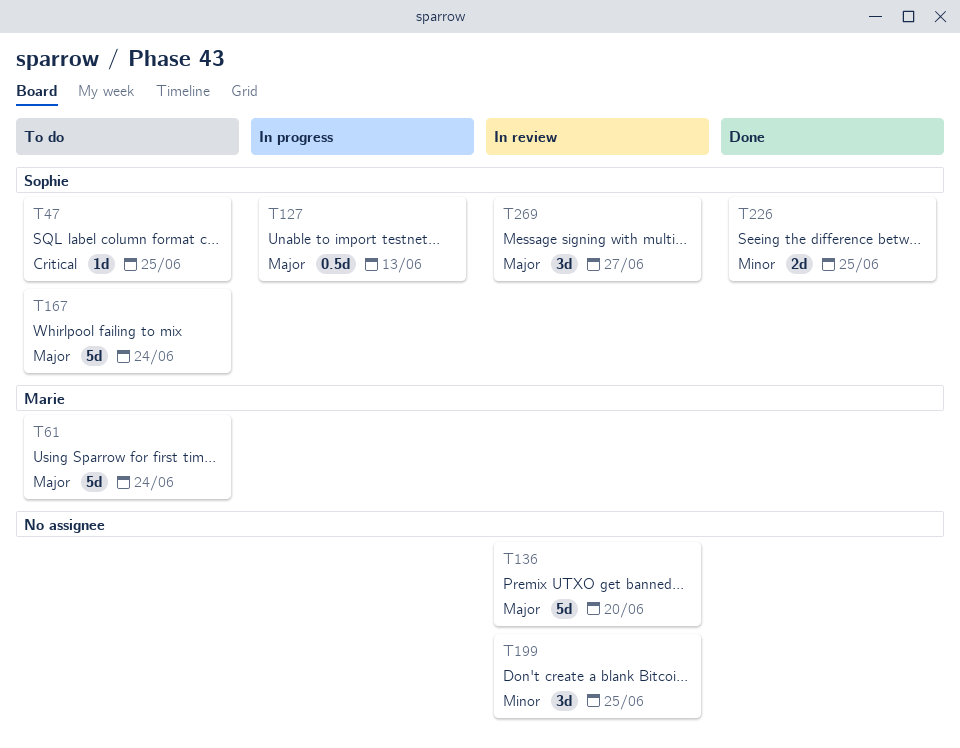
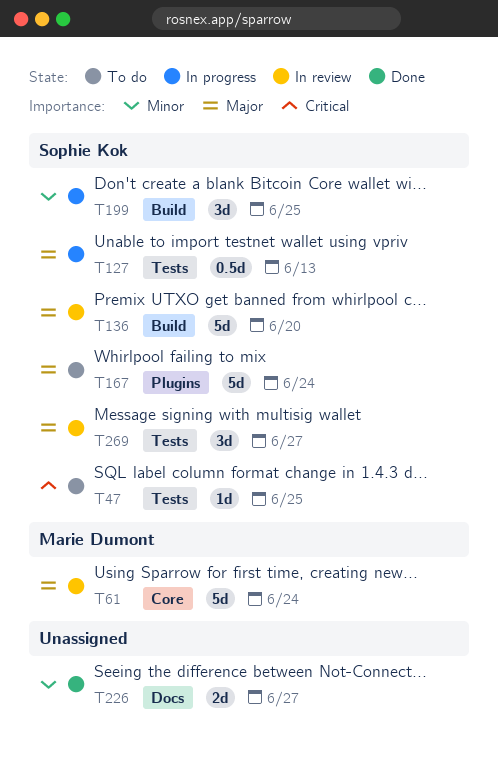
T61, status: To do -> In review
T136, owner: none -> Sophie Kok
T199, status: In review -> In progress
T199, owner: none -> Sophie Kok
T226, owner: Sophie Kok -> none
T226, due: Jun 25 -> Jun 27

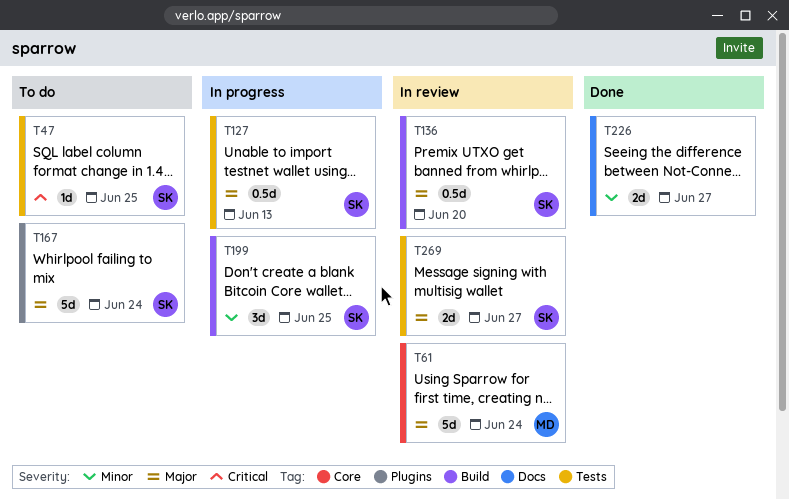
T136, estimate: 5d -> 0.5d
T269, estimate: 3d -> 2d

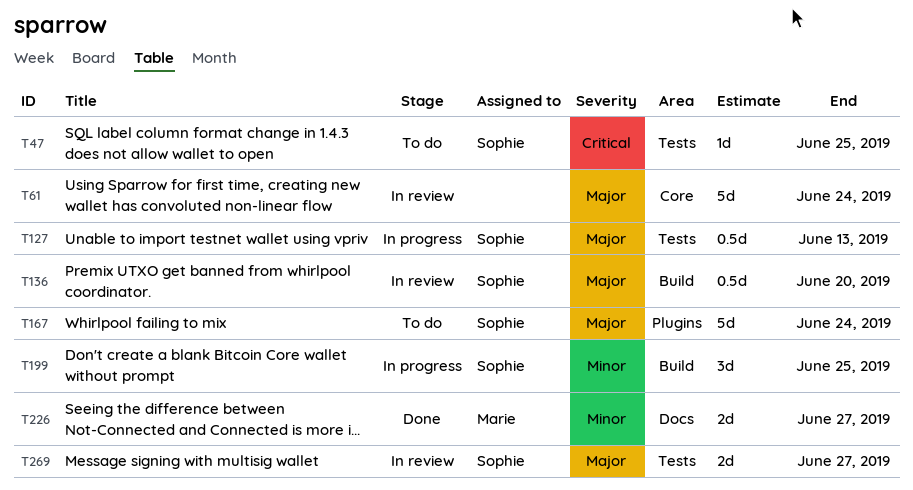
T61, owner: Marie -> none
T226, owner: none -> Marie

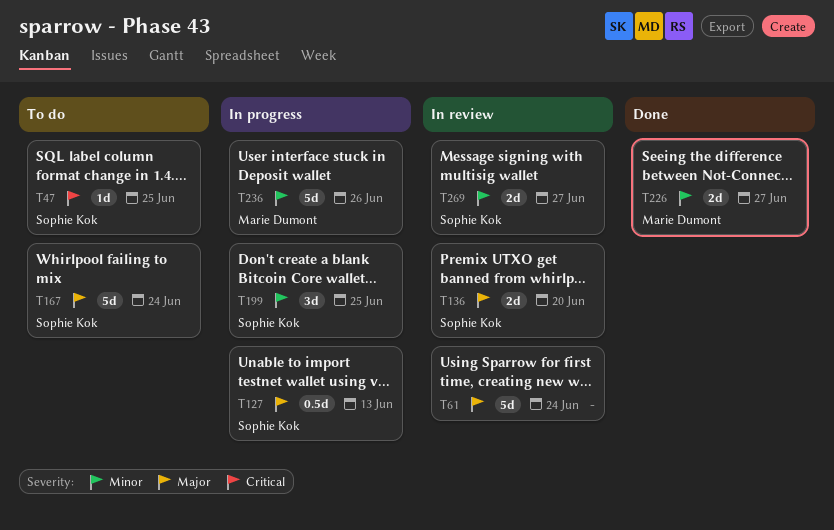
T136, estimate: 0.5d -> 2d
T236: none -> present
T269, priority: Major -> Minor

